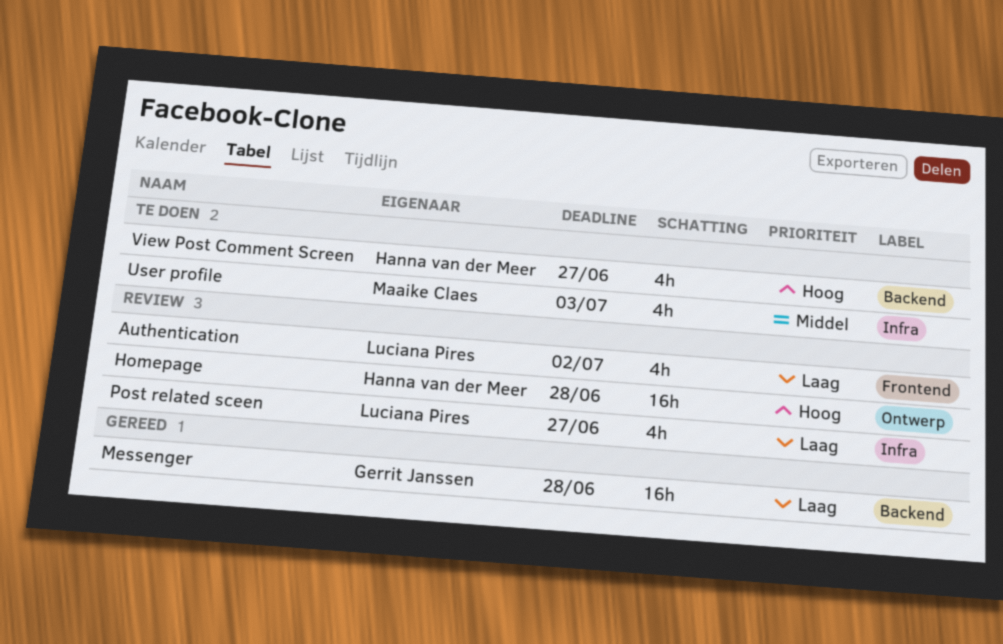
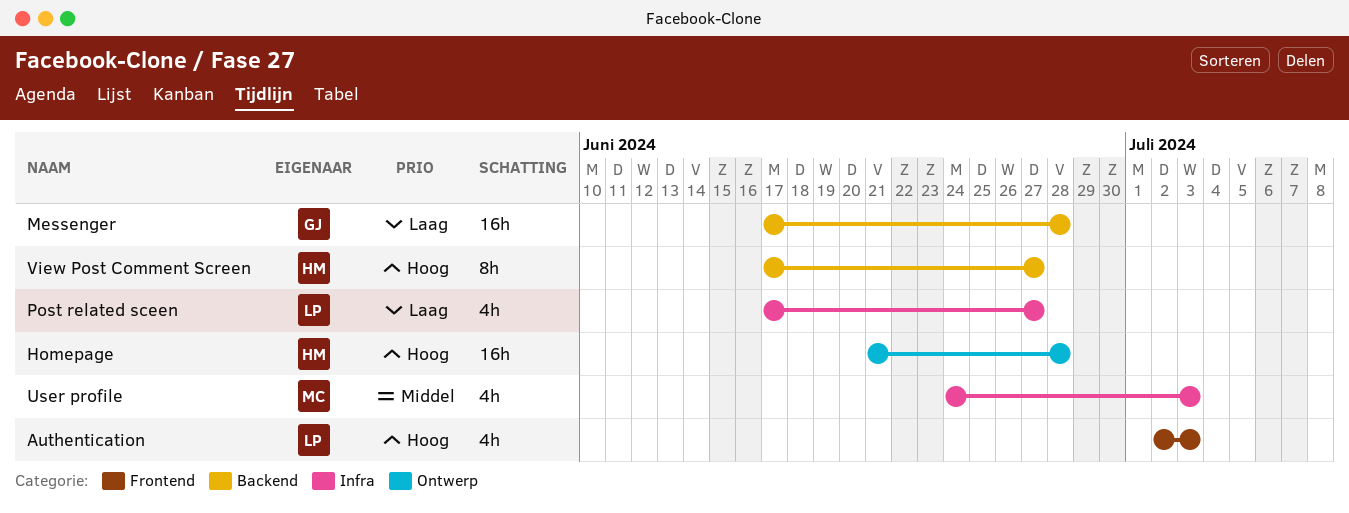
Authentication, priority: Laag -> Hoog
Authentication, due: Jul 2 -> Jul 3
View Post Comment Screen, estimate: 4h -> 8h

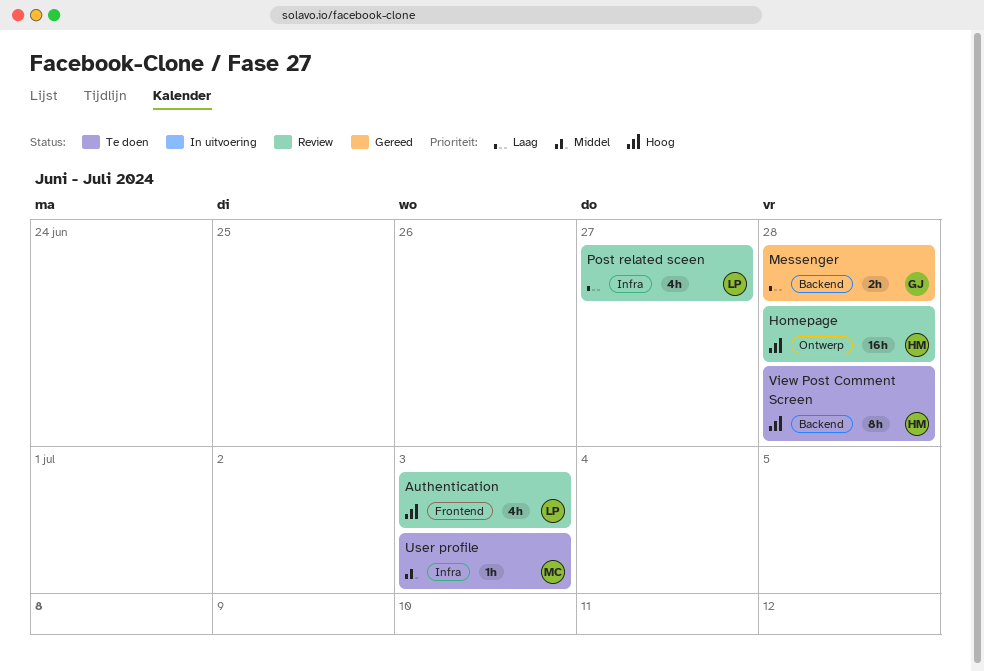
Messenger, estimate: 16h -> 2h
User profile, estimate: 4h -> 1h
View Post Comment Screen, due: Jun 27 -> Jun 28

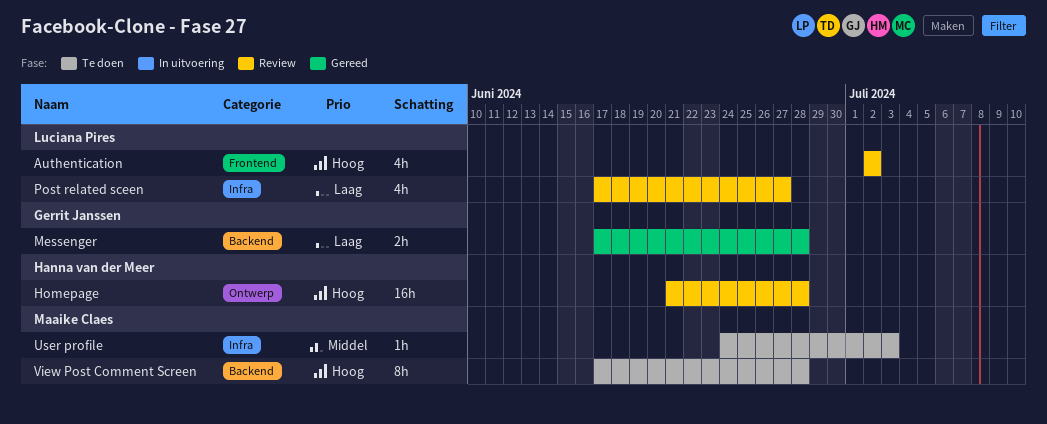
Authentication, due: Jul 3 -> Jul 2
View Post Comment Screen, owner: Hanna van der Meer -> Maaike Claes

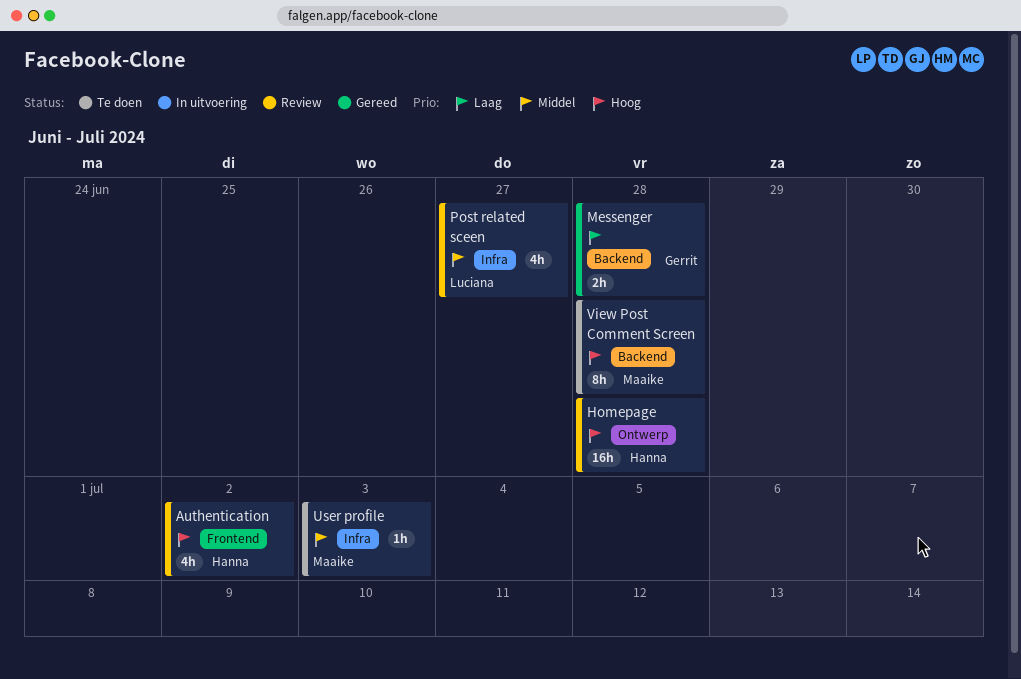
Authentication, owner: Luciana Pires -> Hanna van der Meer
Post related sceen, priority: Laag -> Middel

